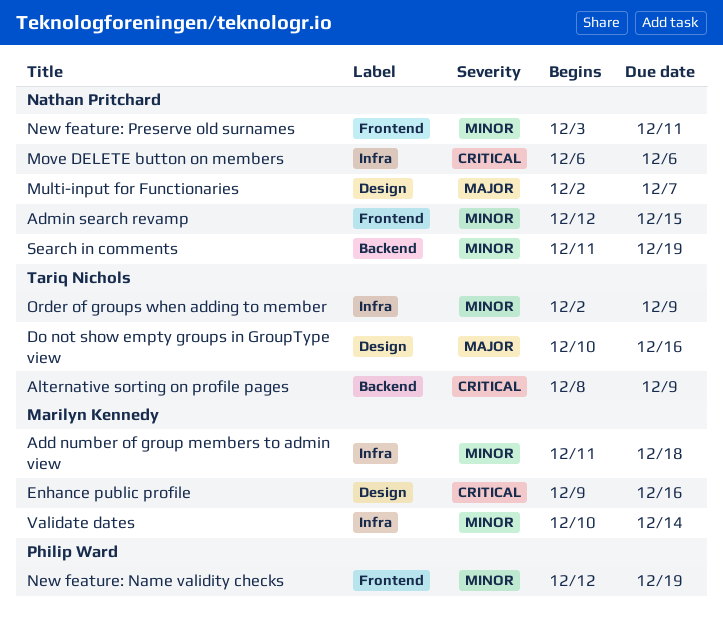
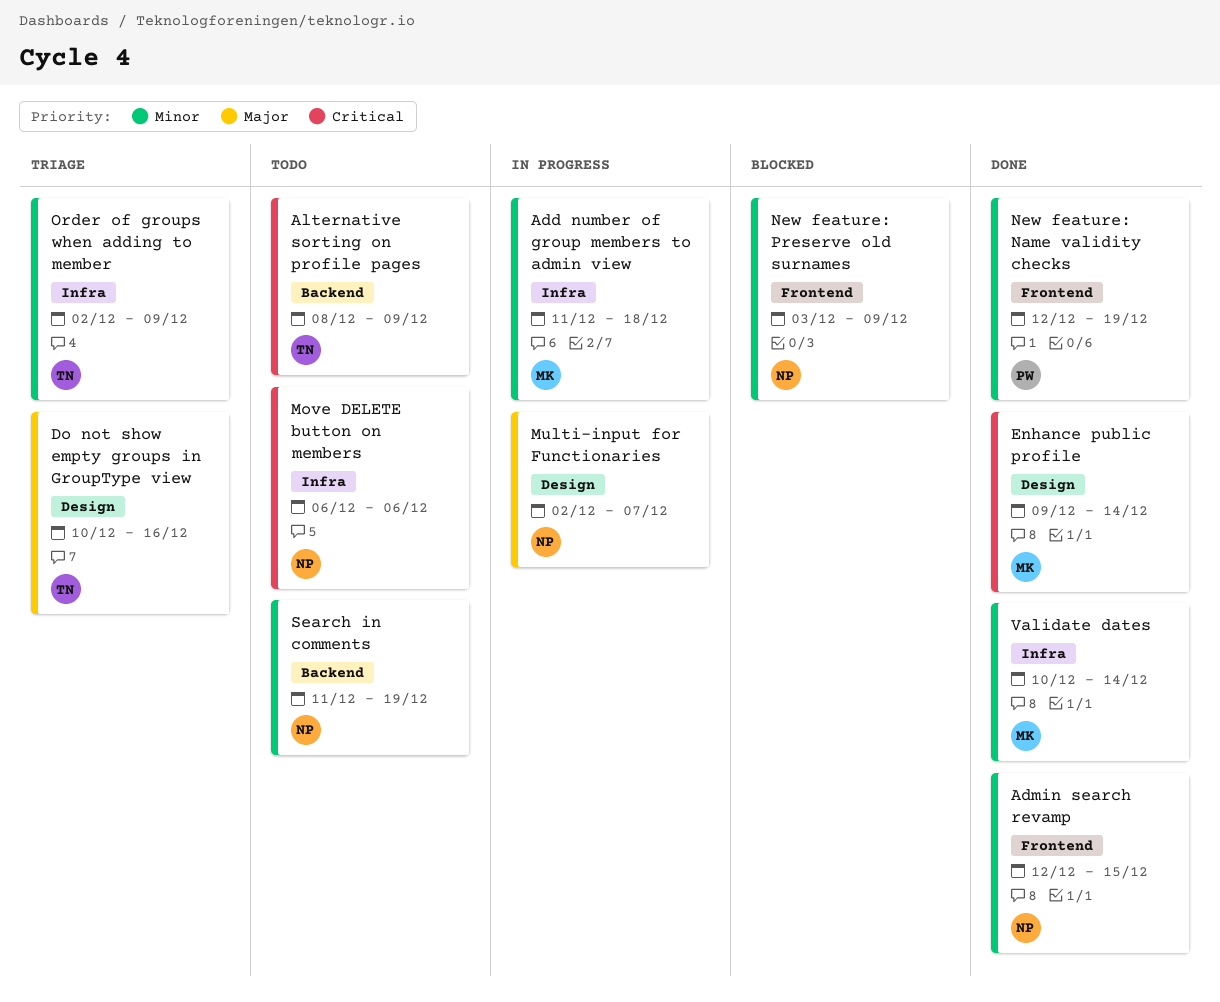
Enhance public profile, due: Dec 16 -> Dec 14
New feature: Preserve old surnames, due: Dec 11 -> Dec 9

